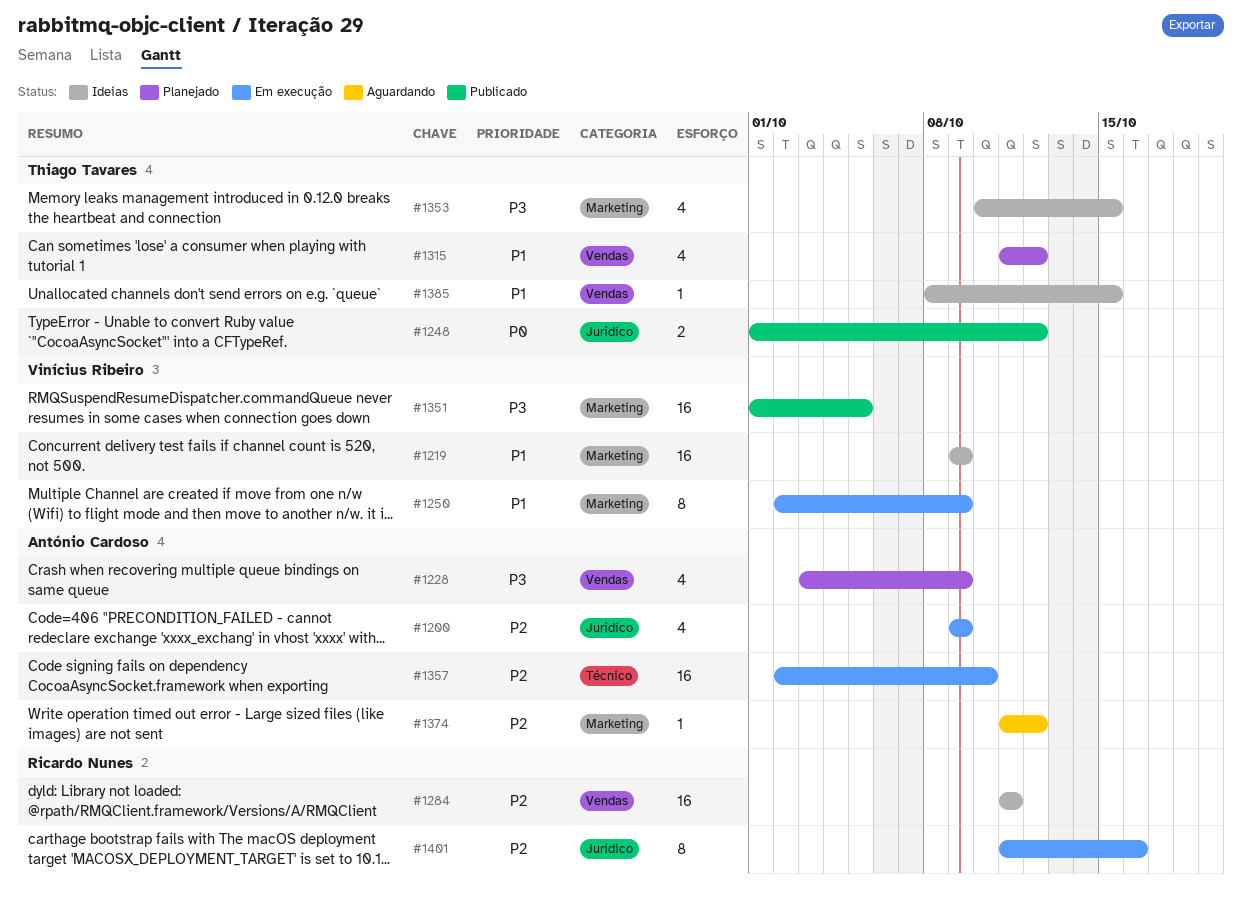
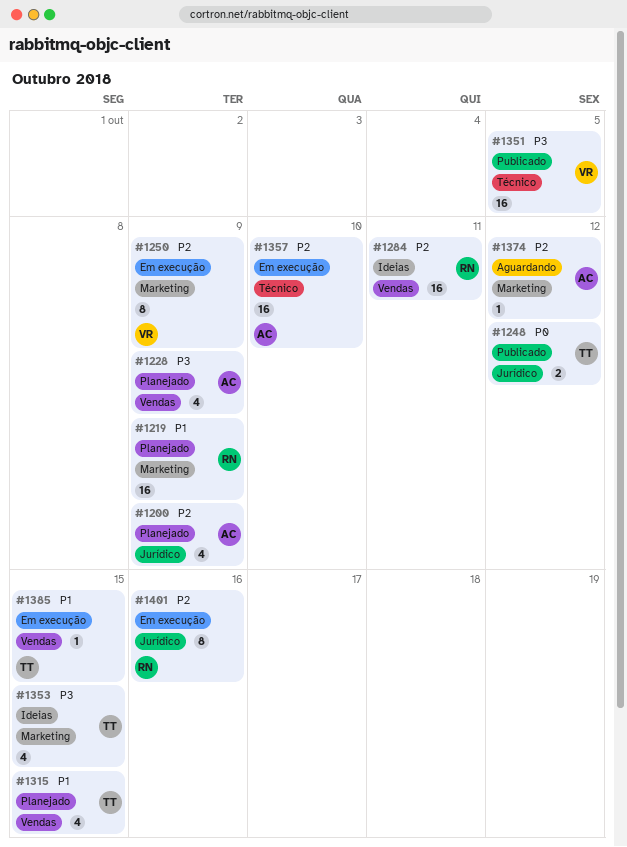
#1200, status: Em execução -> Planejado
#1219, status: Ideias -> Planejado
#1219, owner: Vinícius Ribeiro -> Ricardo Nunes
#1250, priority: P1 -> P2
#1315, due: Oct 12 -> Oct 15
#1351, label: Marketing -> Técnico
#1385, status: Ideias -> Em execução

